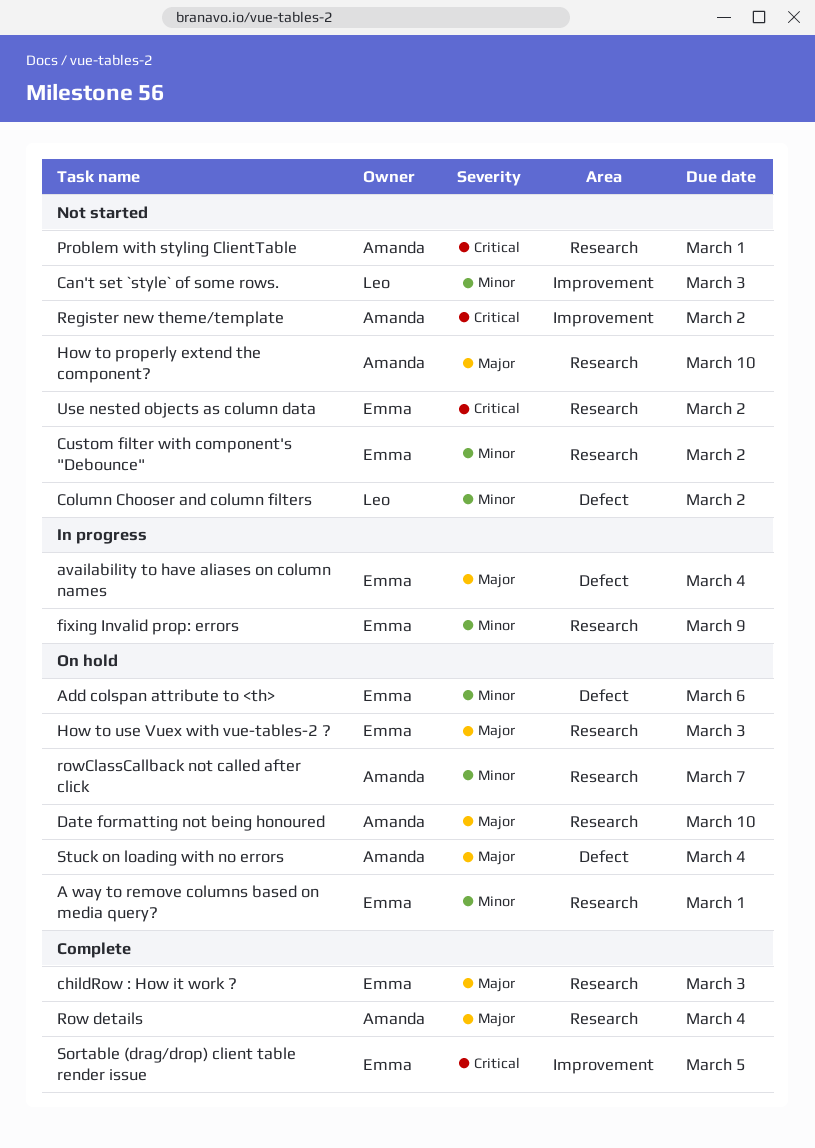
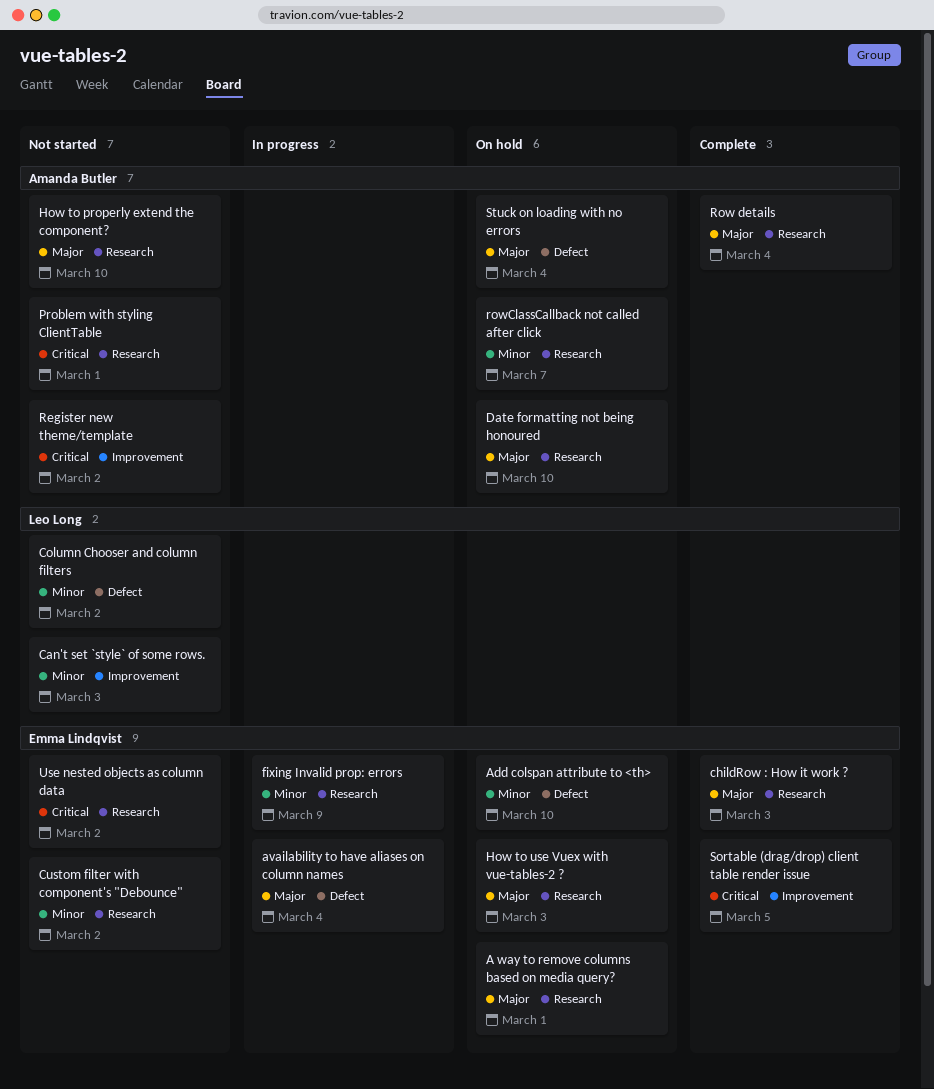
A way to remove columns based on media query?, priority: Minor -> Major
Add colspan attribute to <th>, due: Mar 6 -> Mar 10

